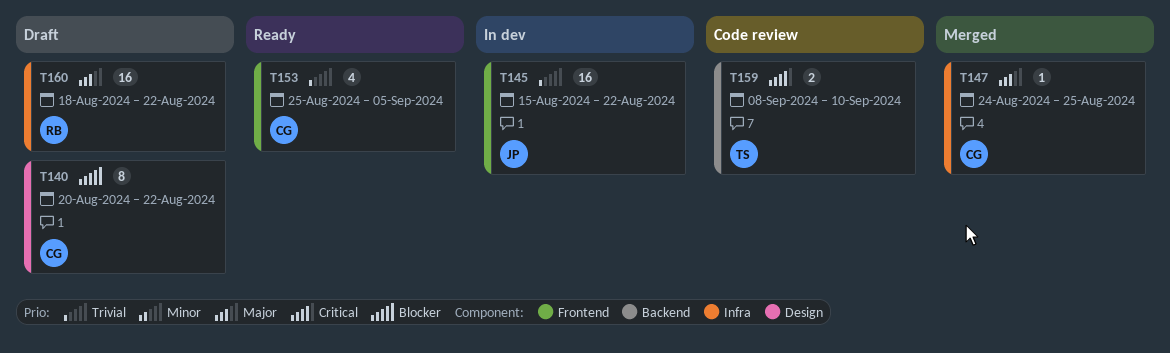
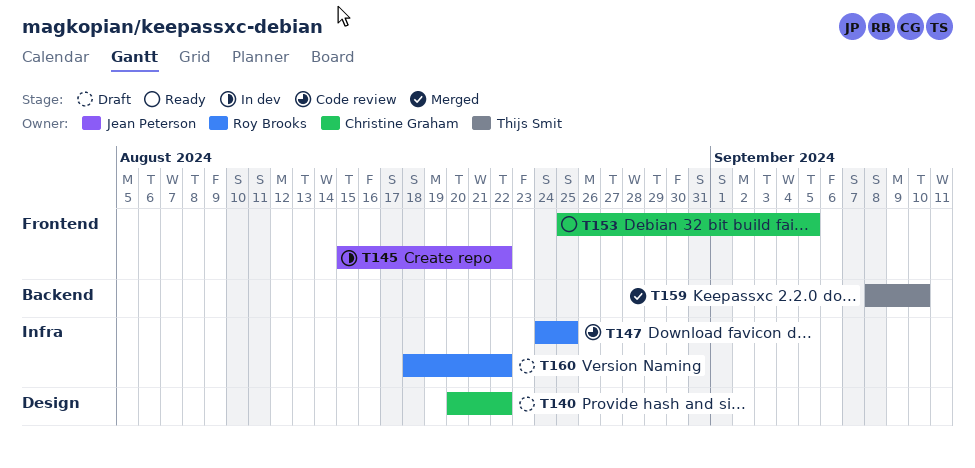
T147, status: Merged -> Code review
T147, owner: Christine Graham -> Roy Brooks
T159, status: Code review -> Merged

